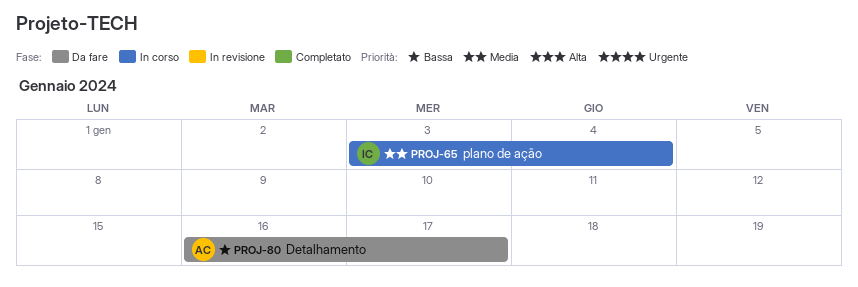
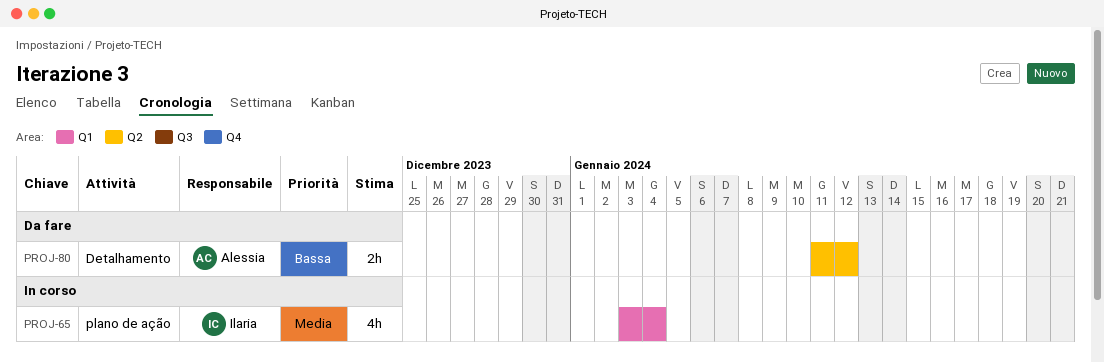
PROJ-80, start: Jan 16 -> Jan 11
PROJ-80, due: Jan 17 -> Jan 12

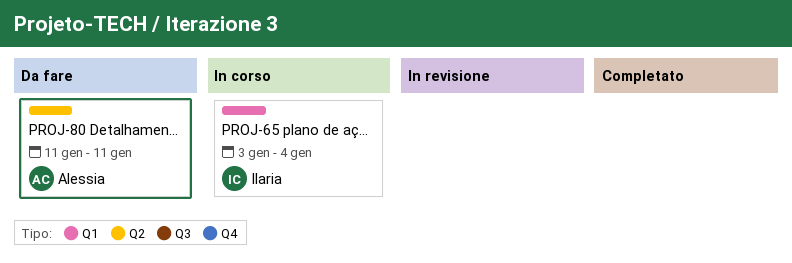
PROJ-80, due: Jan 12 -> Jan 11

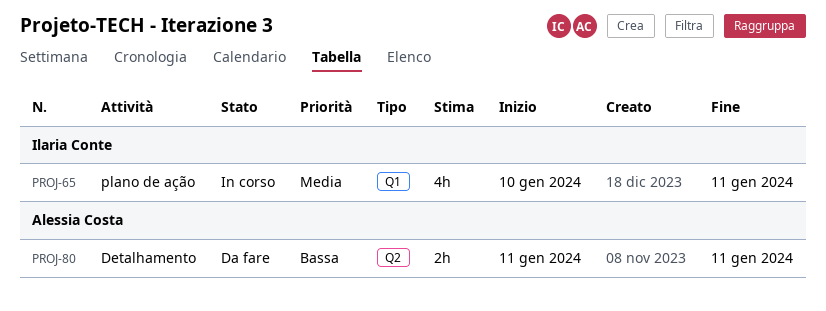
PROJ-65, start: Jan 3 -> Jan 10
PROJ-65, due: Jan 4 -> Jan 11

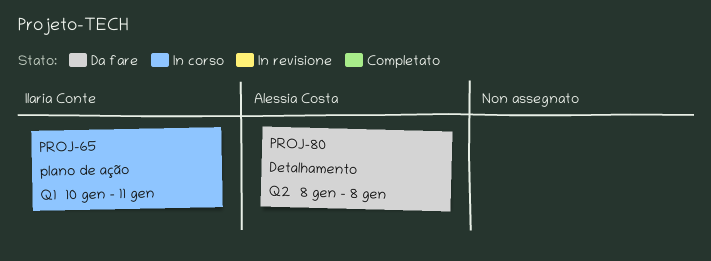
PROJ-80, start: Jan 11 -> Jan 8
PROJ-80, due: Jan 11 -> Jan 8

